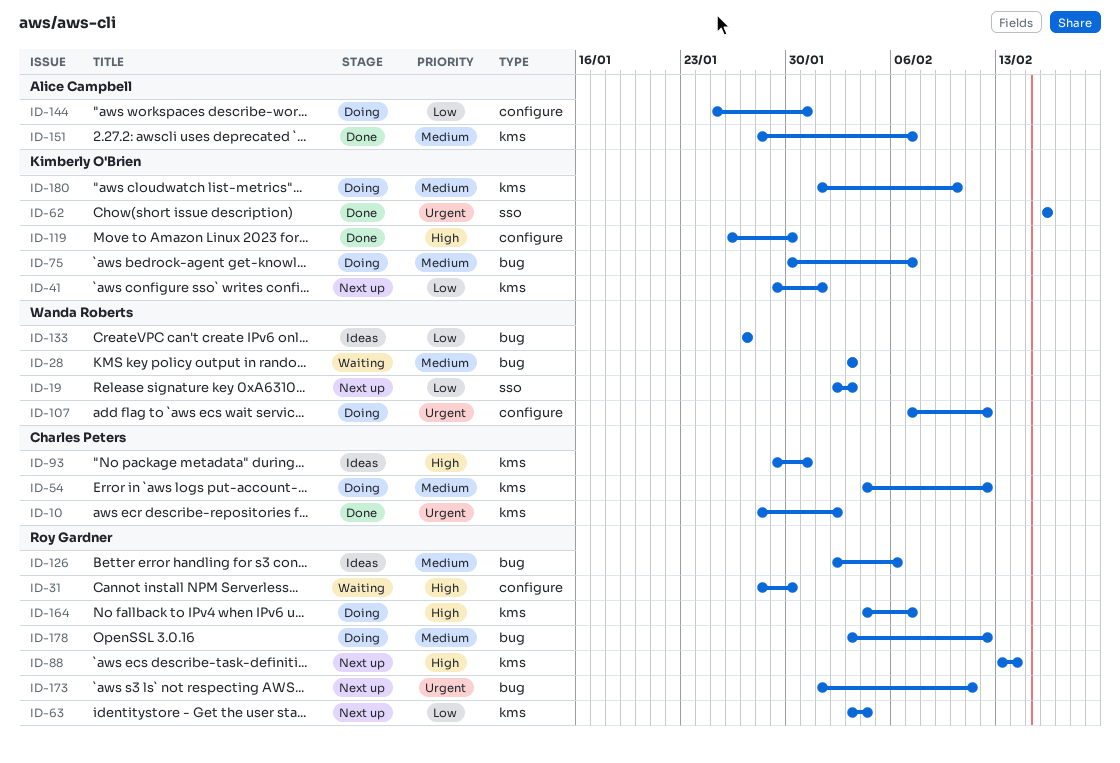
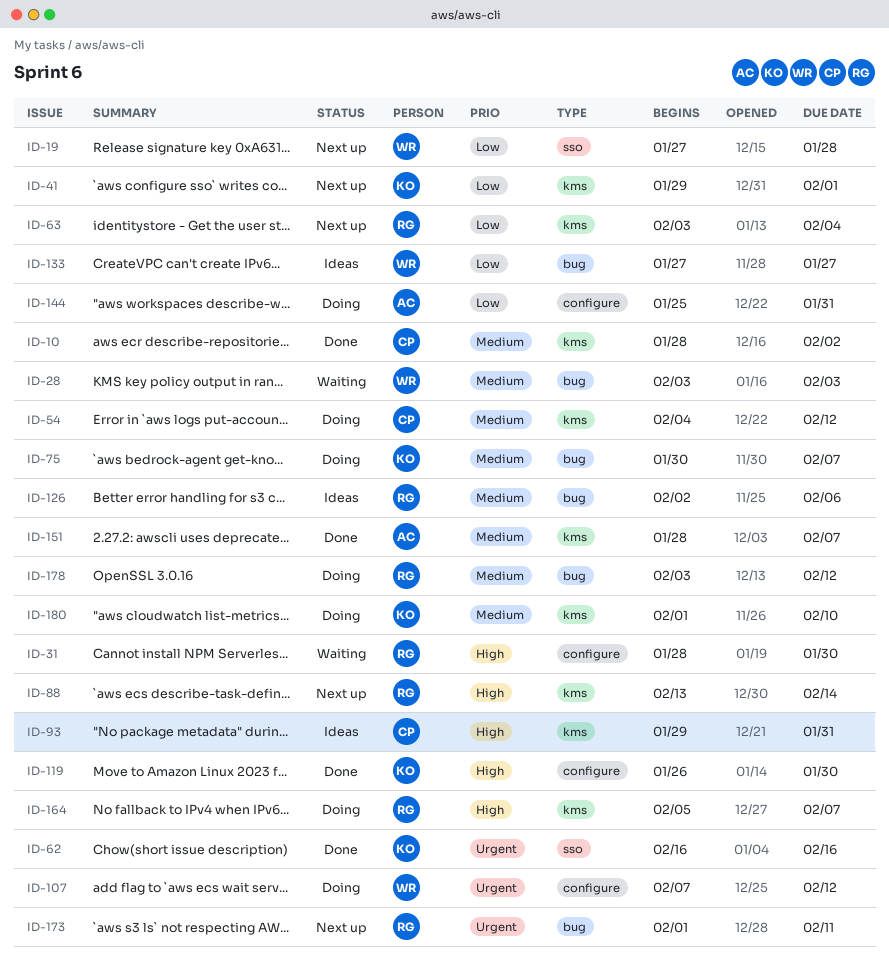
ID-10, priority: Urgent -> Medium
ID-19, start: Feb 2 -> Jan 27
ID-19, due: Feb 3 -> Jan 28
ID-164, start: Feb 4 -> Feb 5

